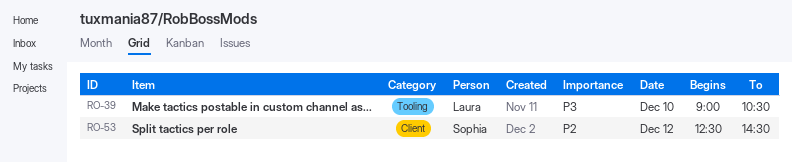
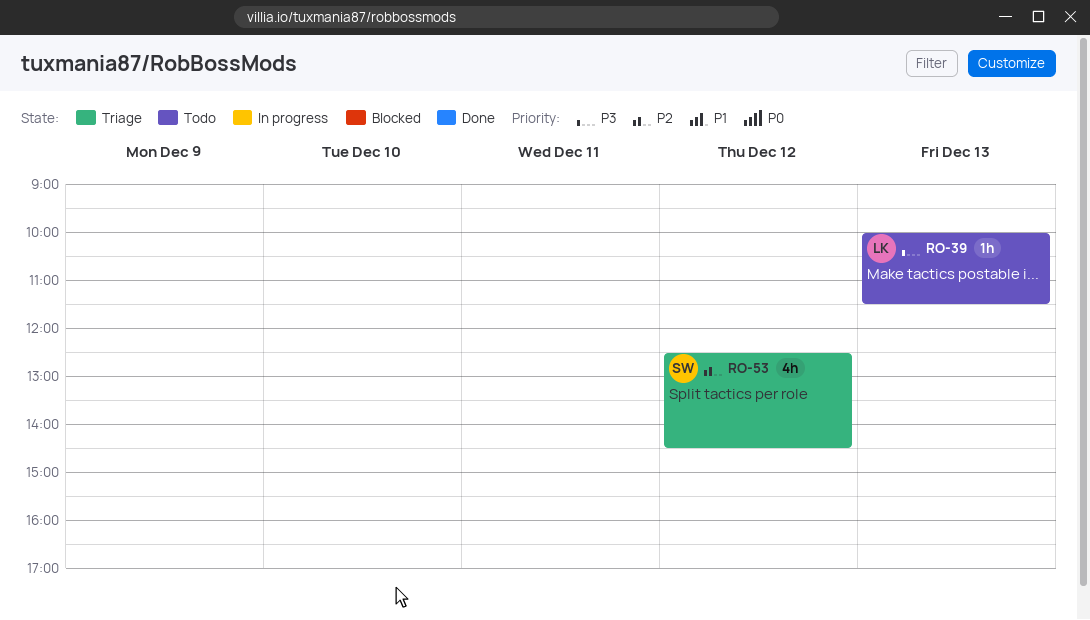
RO-39, day: Dec 10 -> Dec 13
RO-39, begins: 09:00 -> 10:00
RO-39, ends: 10:30 -> 11:30

